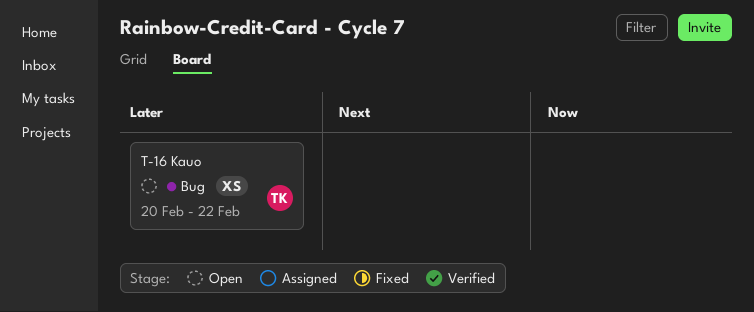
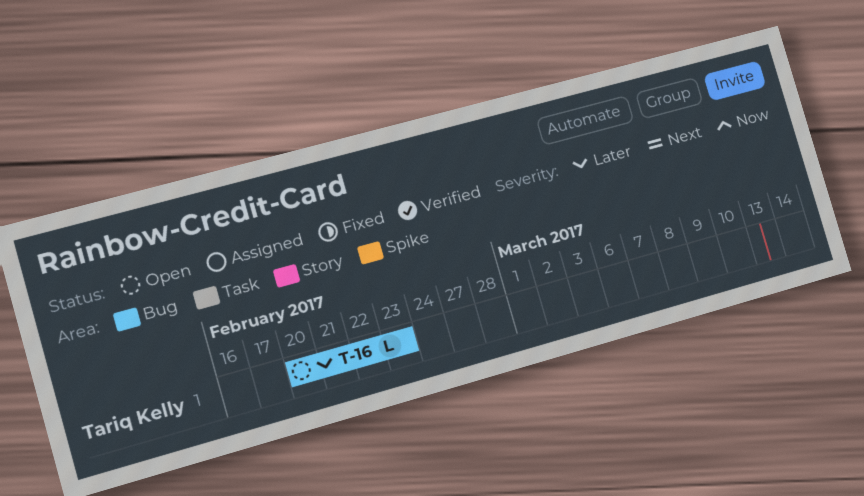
T-16, estimate: XS -> L
T-16, due: Feb 22 -> Feb 23

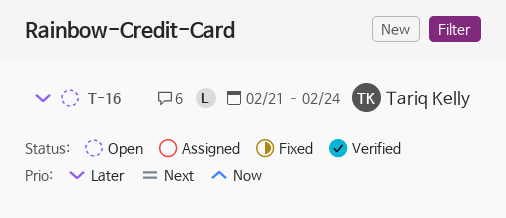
T-16, start: Feb 20 -> Feb 21
T-16, due: Feb 23 -> Feb 24

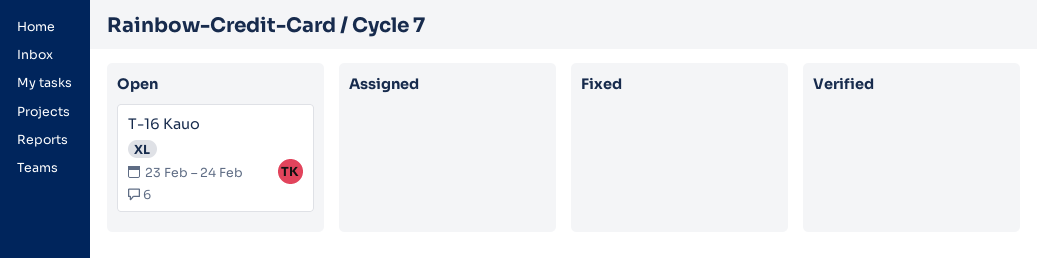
T-16, estimate: L -> XL
T-16, start: Feb 21 -> Feb 23

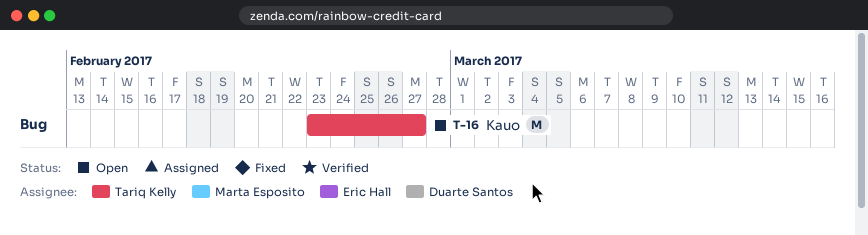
T-16, estimate: XL -> M
T-16, due: Feb 24 -> Feb 27

